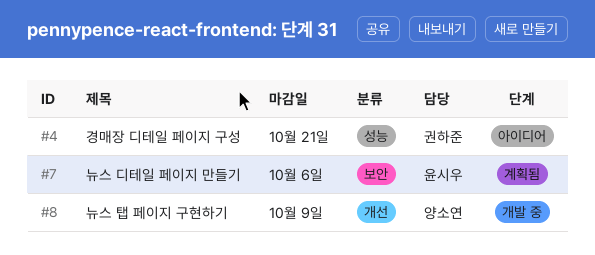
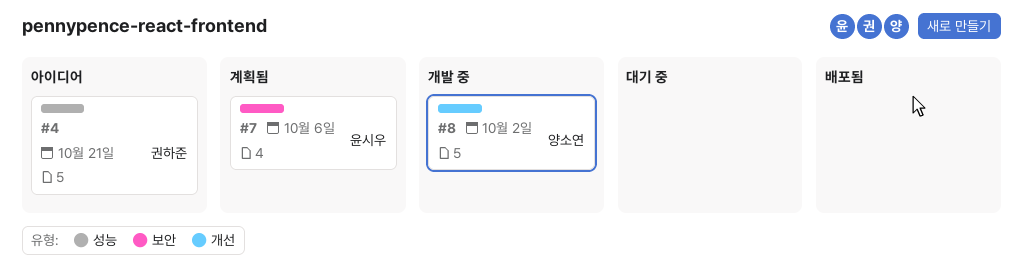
#8, due: Oct 9 -> Oct 2

